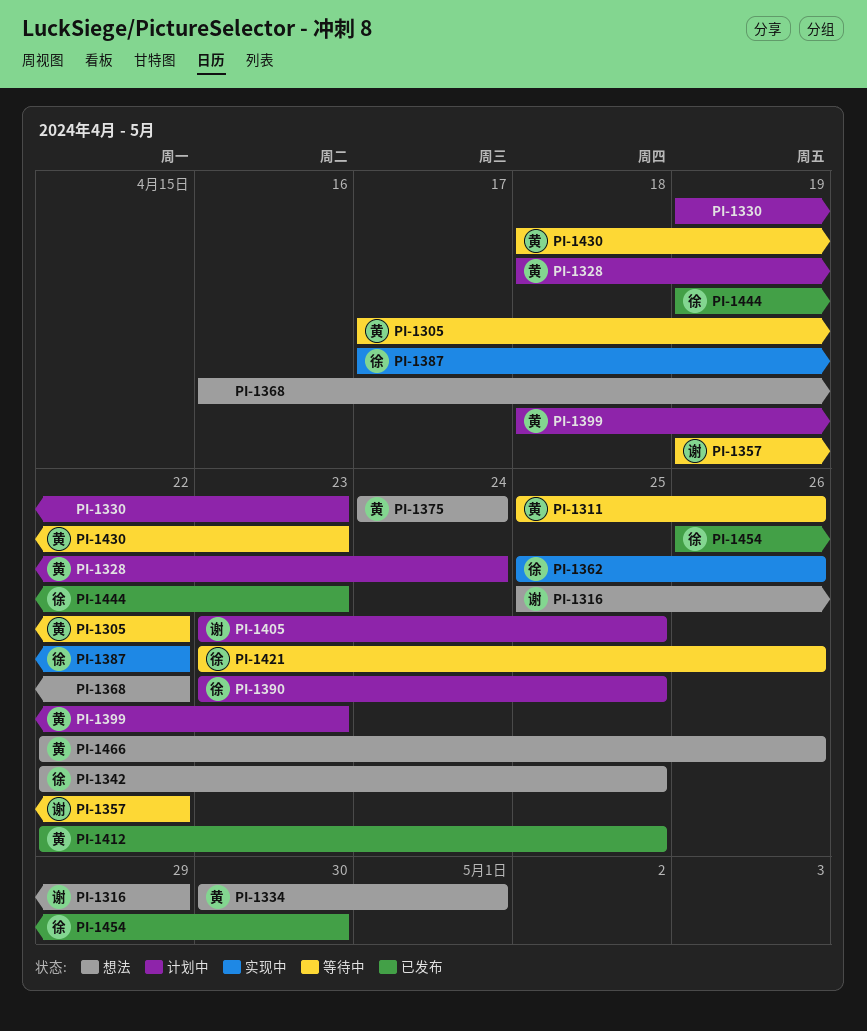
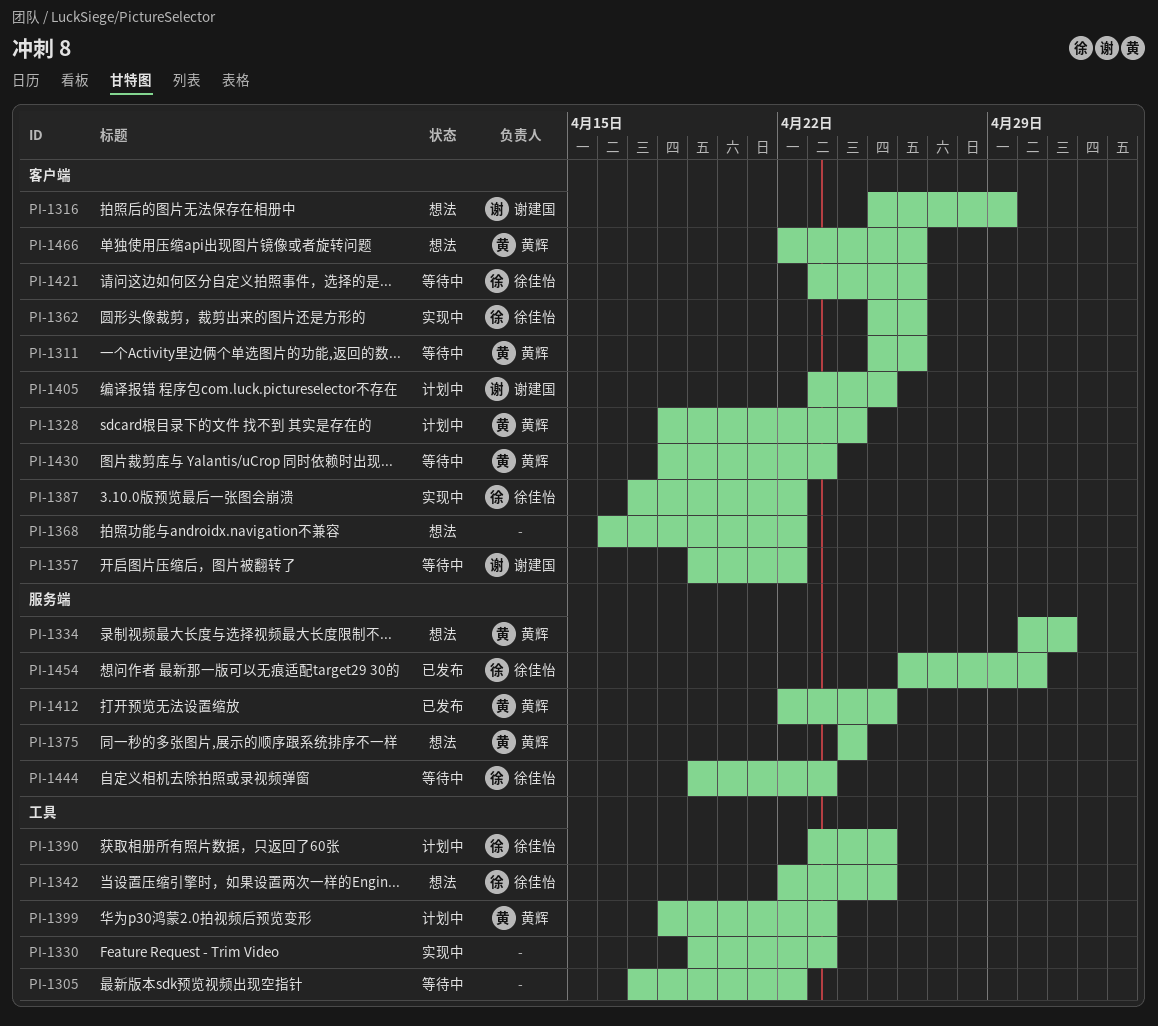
PI-1305, owner: 黄辉 -> none
PI-1330, status: 计划中 -> 实现中
PI-1444, status: 已发布 -> 等待中

